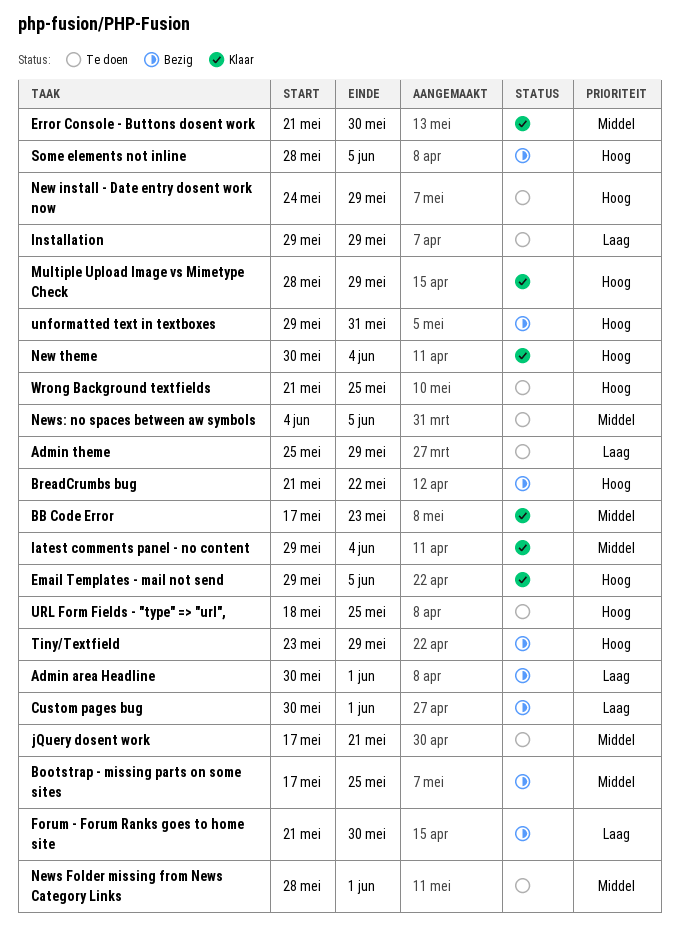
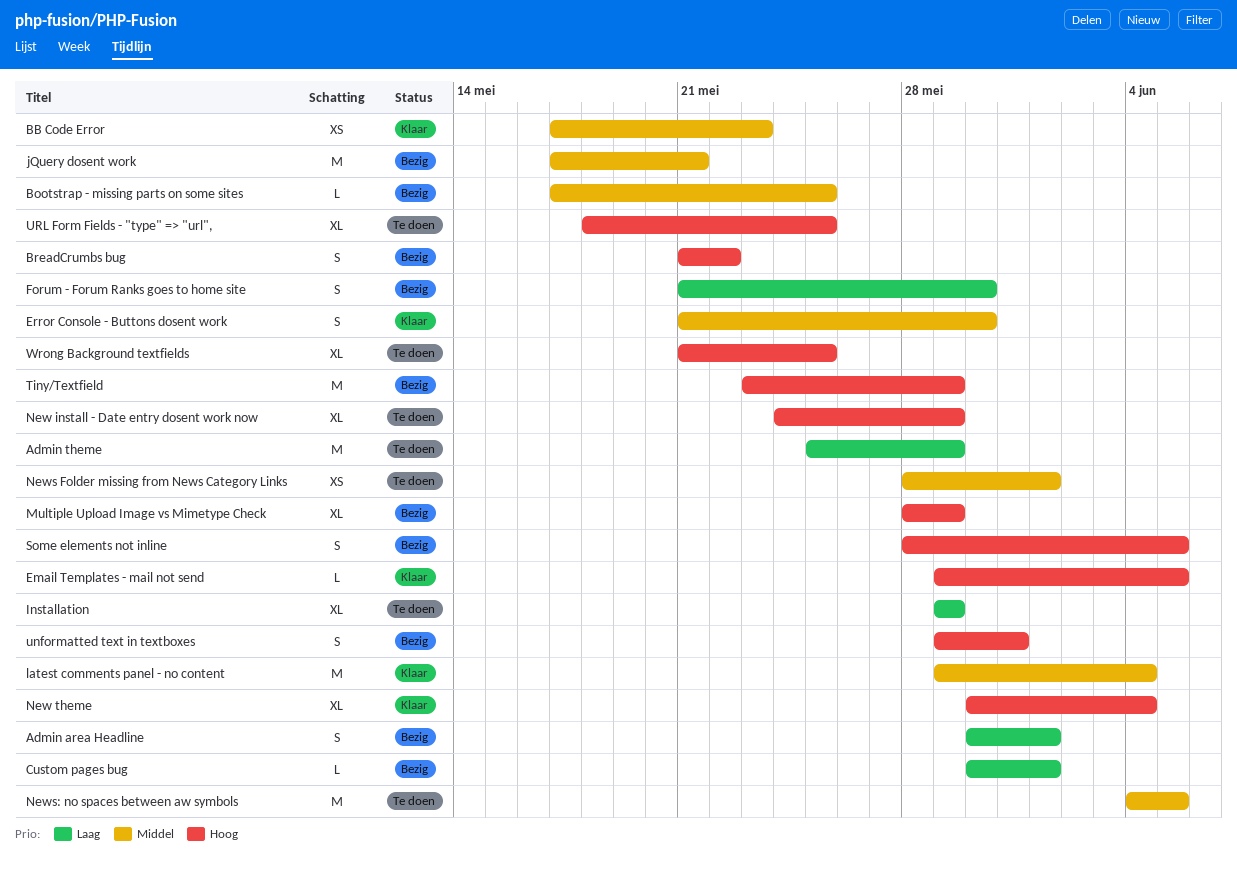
jQuery dosent work, status: Te doen -> Bezig
Multiple Upload Image vs Mimetype Check, status: Klaar -> Bezig

